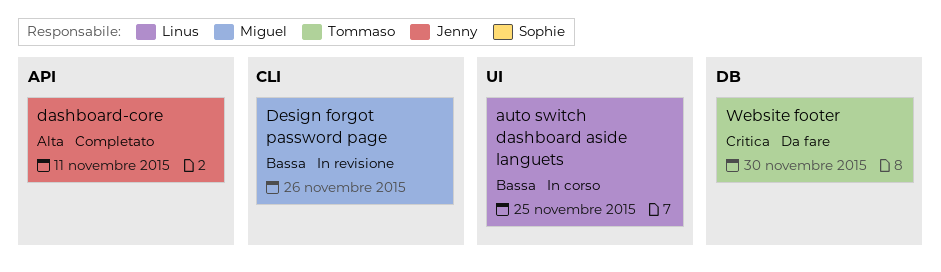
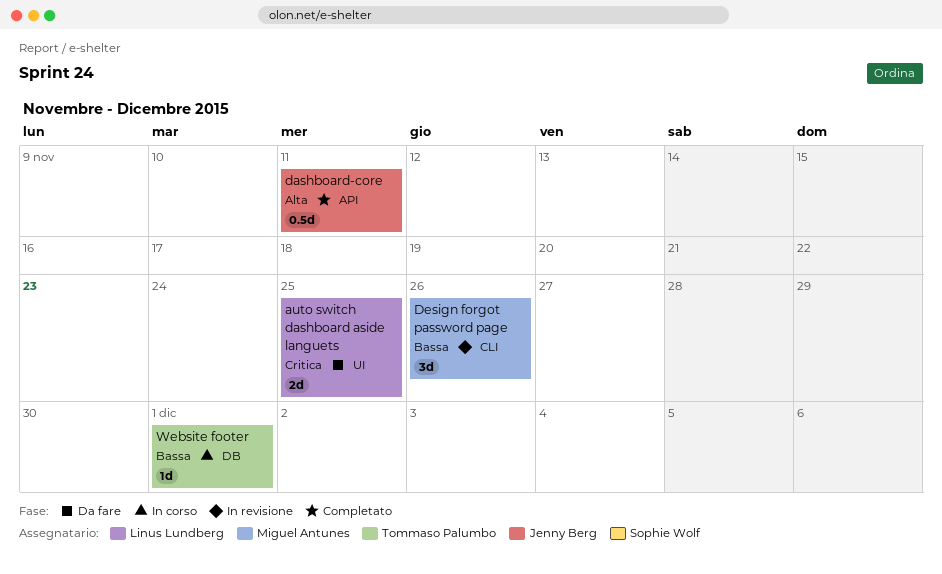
auto switch dashboard aside languets, status: In corso -> Da fare
auto switch dashboard aside languets, priority: Bassa -> Critica
Website footer, status: Da fare -> In corso
Website footer, priority: Critica -> Bassa
Website footer, due: Nov 30 -> Dec 1

